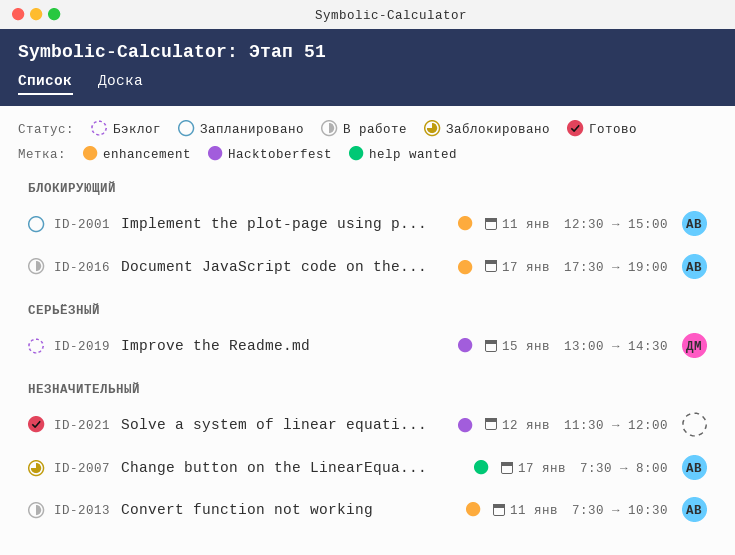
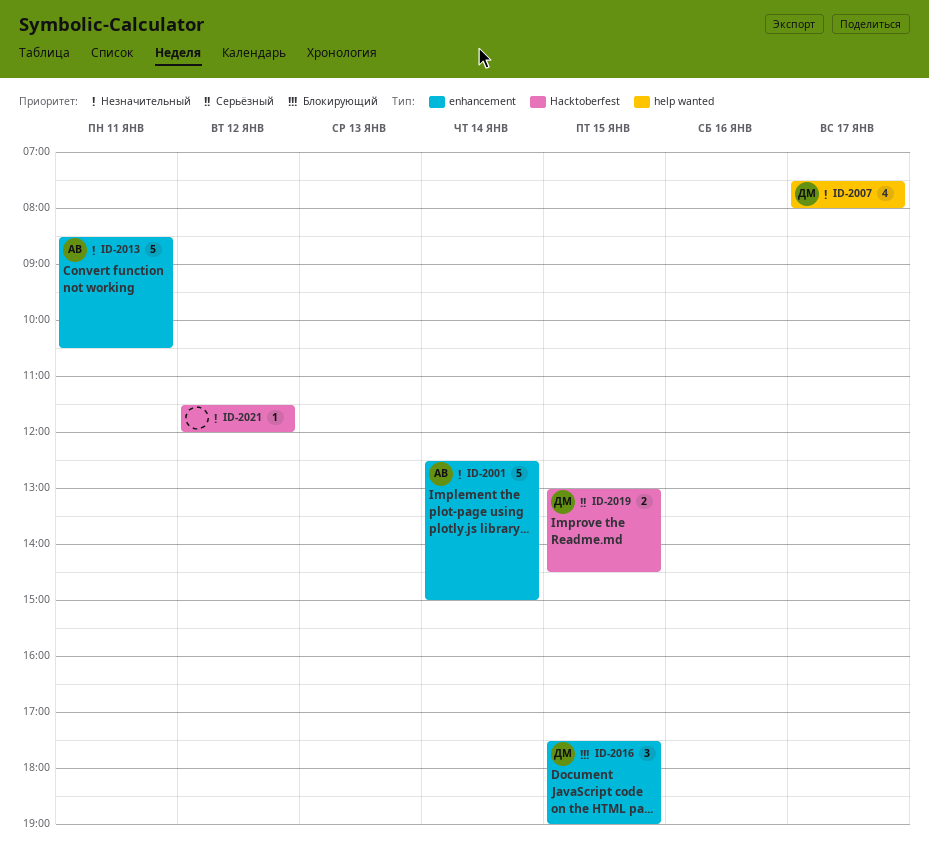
ID-2001, priority: Блокирующий -> Незначительный
ID-2001, day: Jan 11 -> Jan 14
ID-2007, owner: АВ -> ДМ
ID-2013, begins: 07:30 -> 08:30
ID-2016, owner: АВ -> ДМ
ID-2016, day: Jan 17 -> Jan 15

